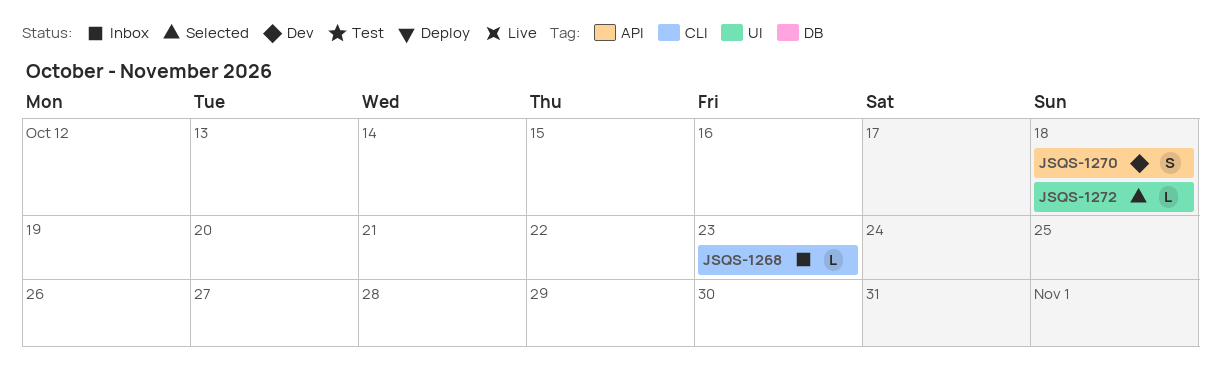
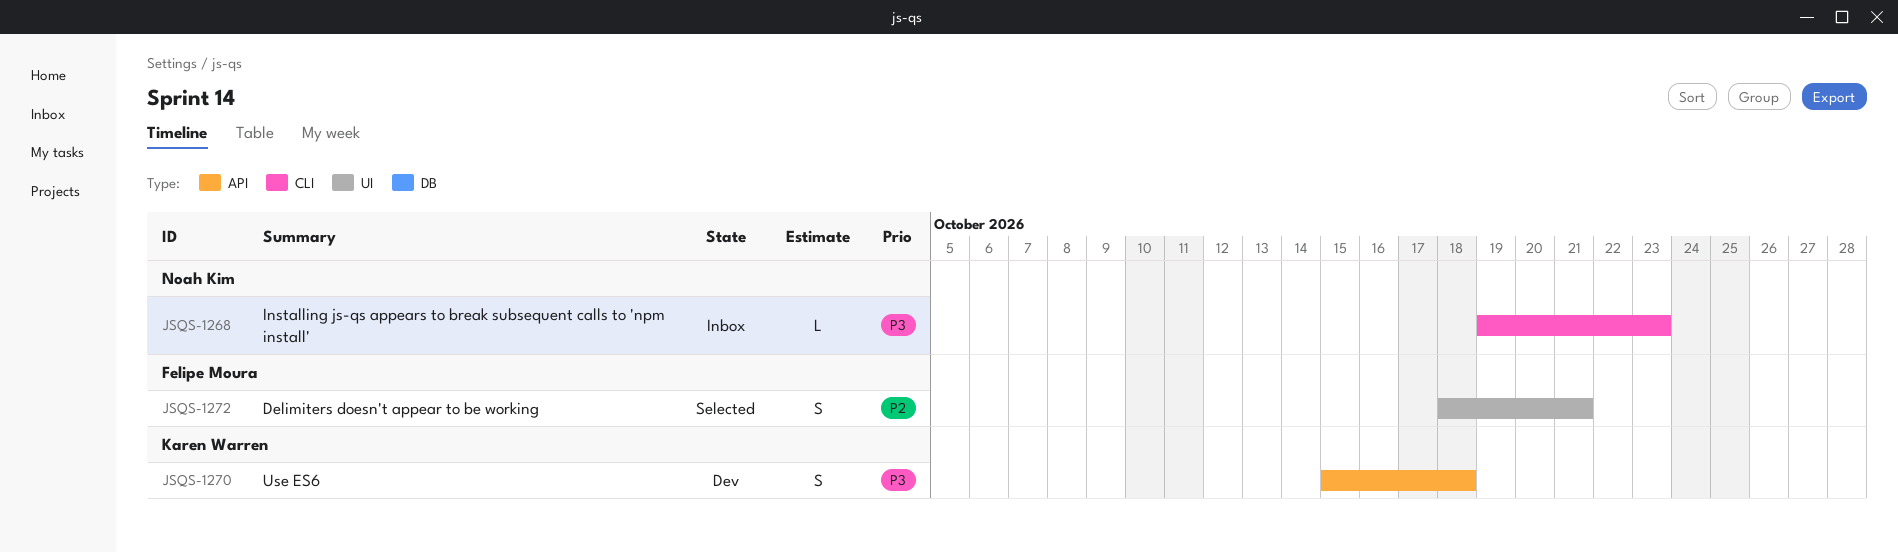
JSQS-1272, estimate: L -> S
JSQS-1272, due: Oct 18 -> Oct 21

